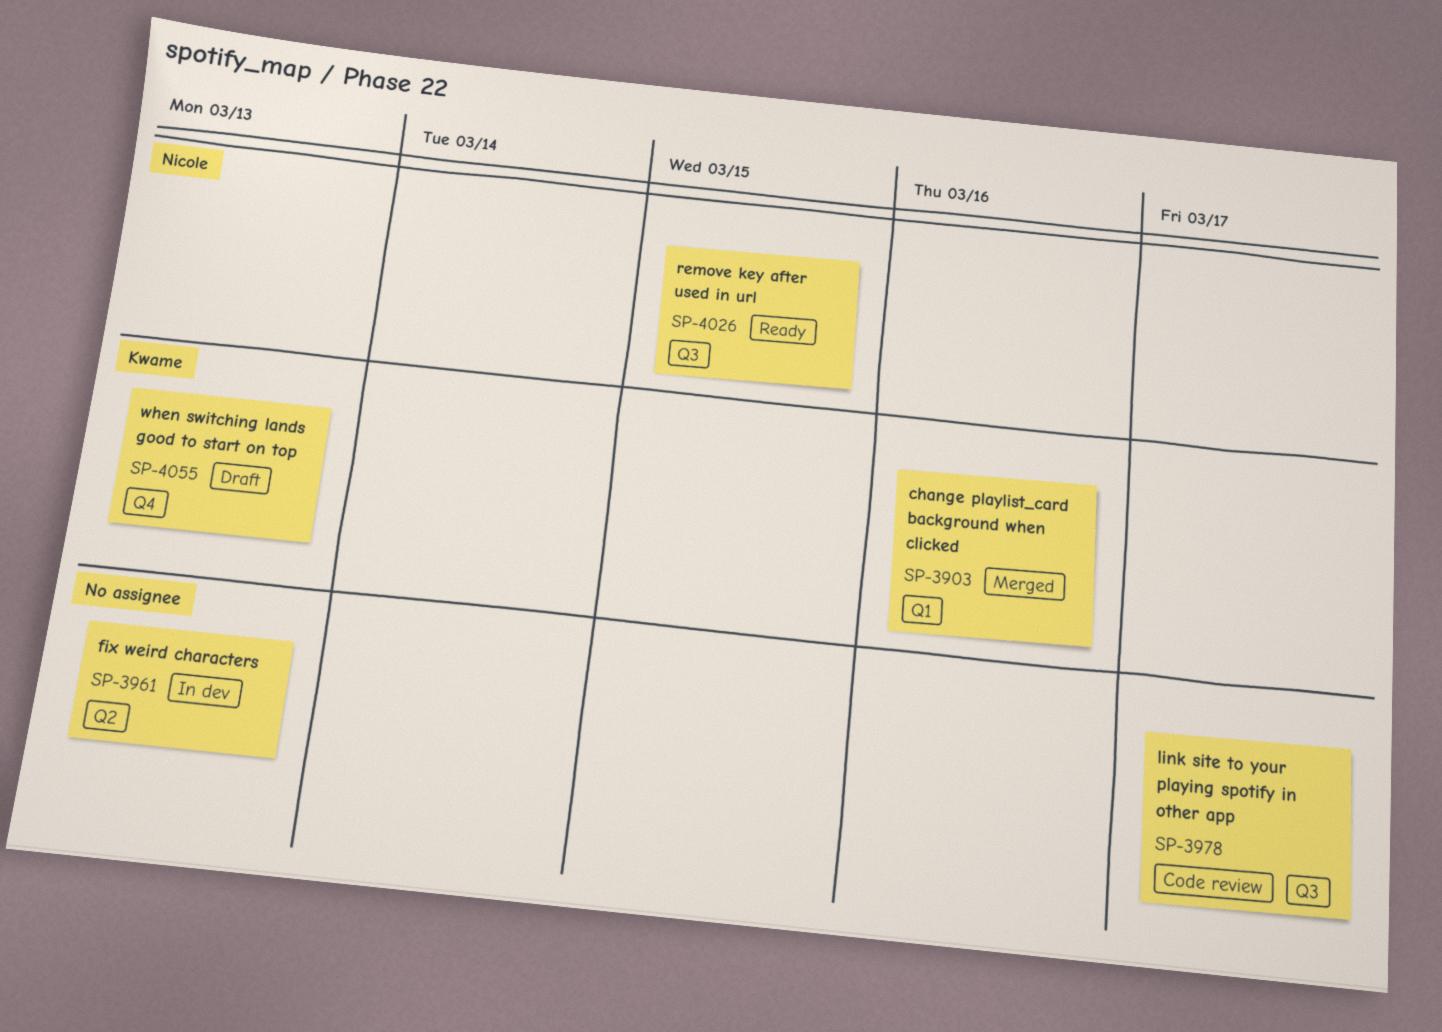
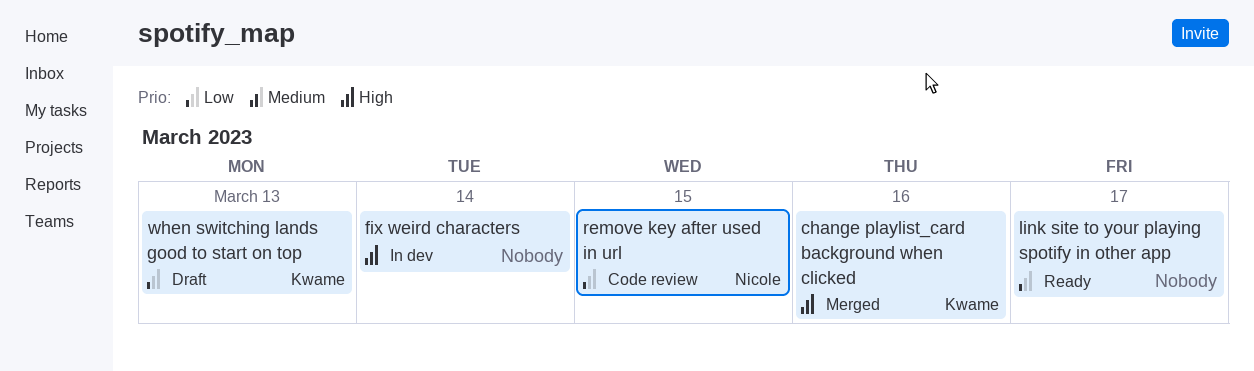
fix weird characters, due: Mar 13 -> Mar 14
link site to your playing spotify in other app, status: Code review -> Ready
remove key after used in url, status: Ready -> Code review

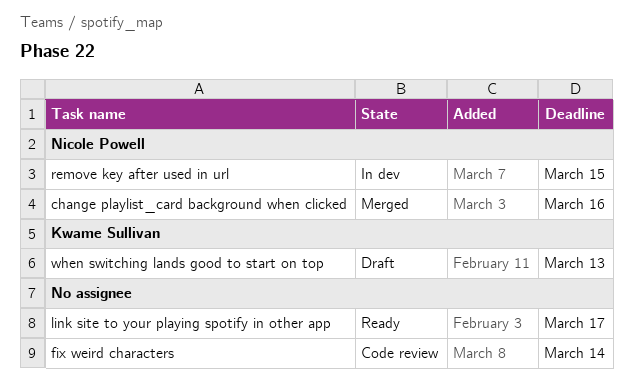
change playlist_card background when clicked, owner: Kwame Sullivan -> Nicole Powell
fix weird characters, status: In dev -> Code review
remove key after used in url, status: Code review -> In dev

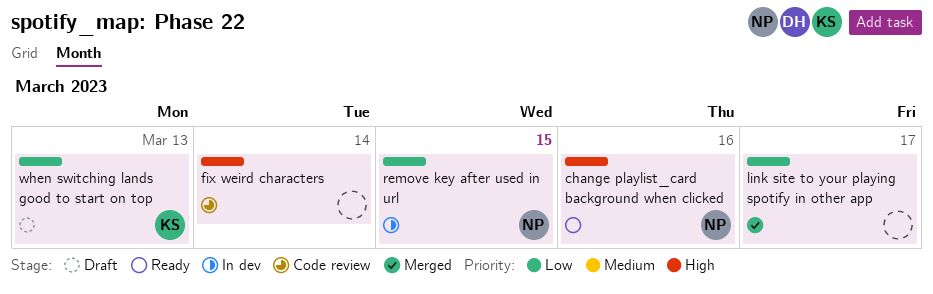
change playlist_card background when clicked, status: Merged -> Ready
link site to your playing spotify in other app, status: Ready -> Merged

